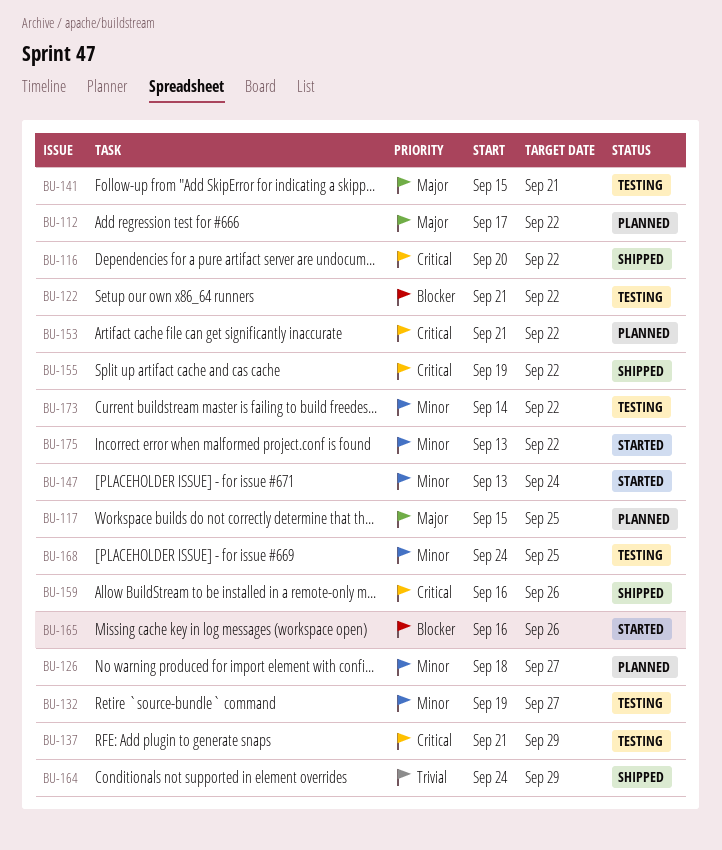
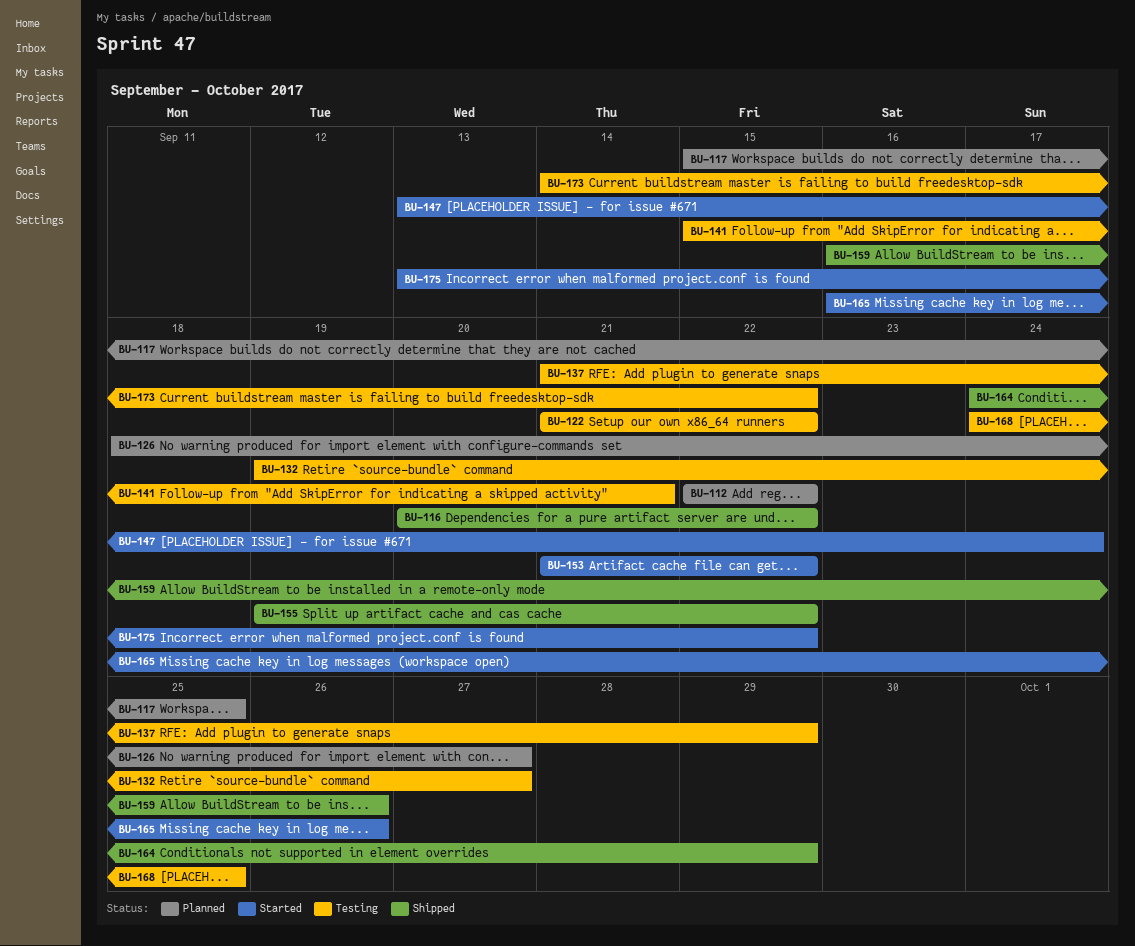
BU-112, start: Sep 17 -> Sep 22
BU-153, status: Planned -> Started

